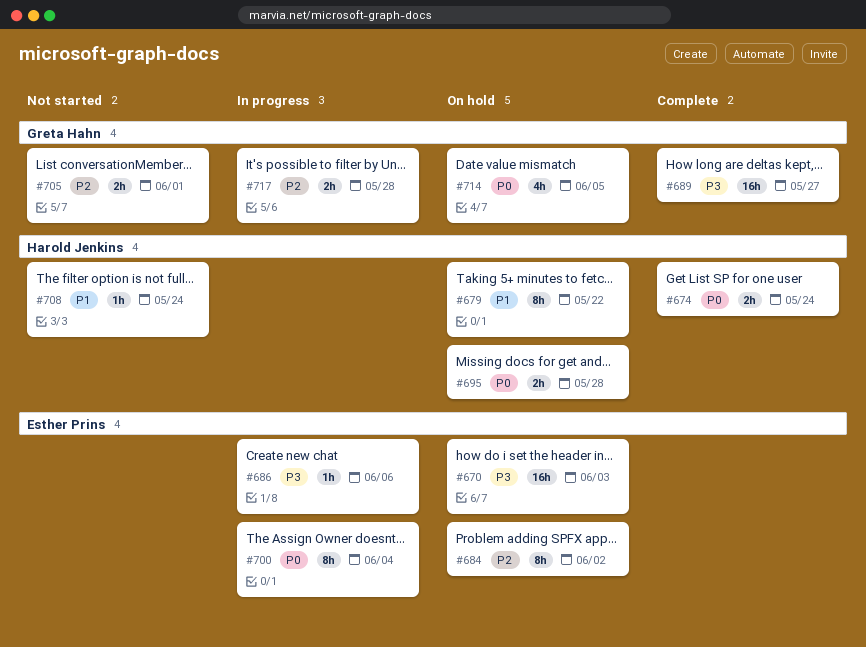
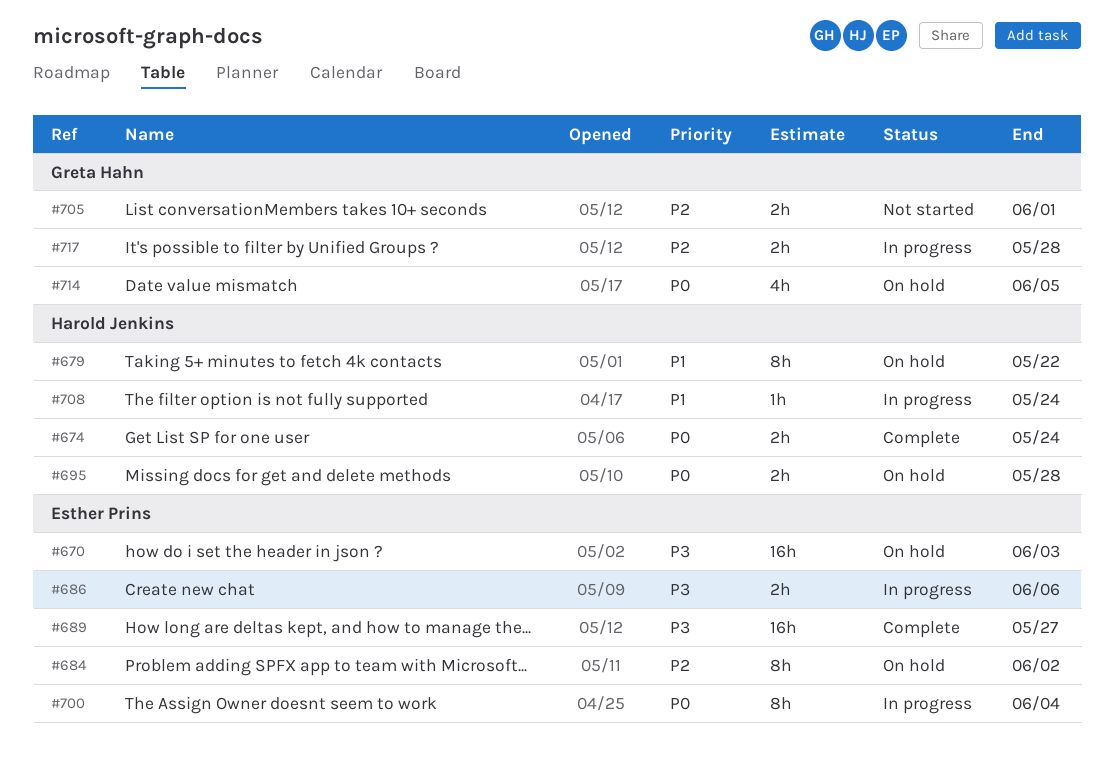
#686, estimate: 1h -> 2h
#689, owner: Greta Hahn -> Esther Prins
#708, status: Not started -> In progress

